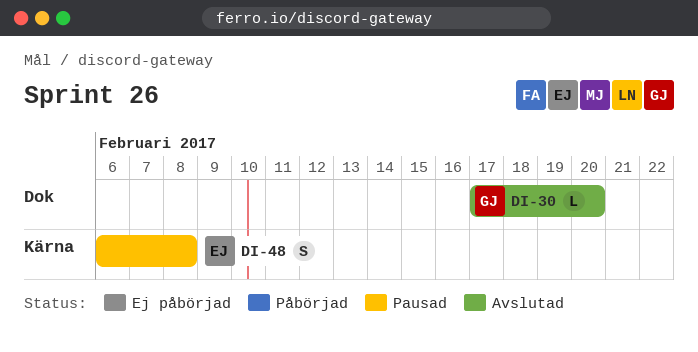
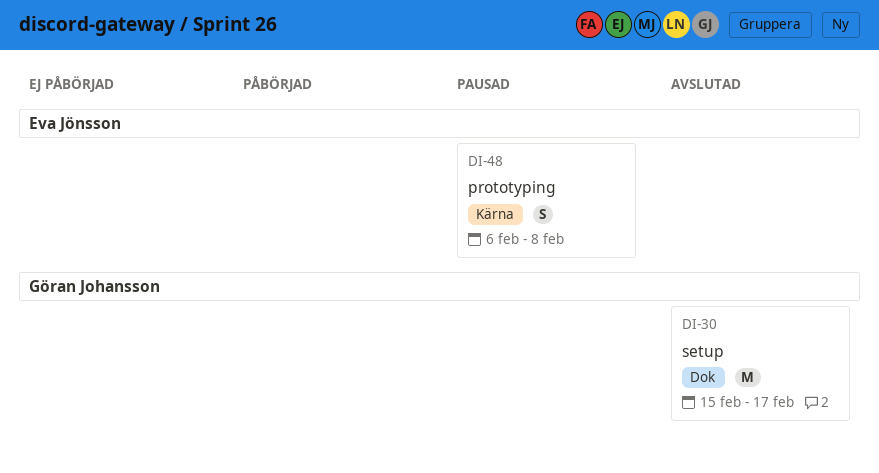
DI-30, estimate: L -> M
DI-30, start: Feb 17 -> Feb 15
DI-30, due: Feb 20 -> Feb 17

